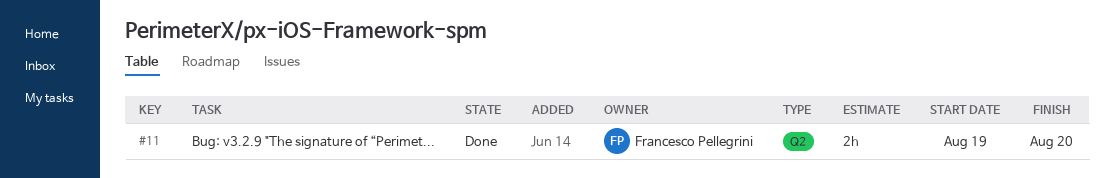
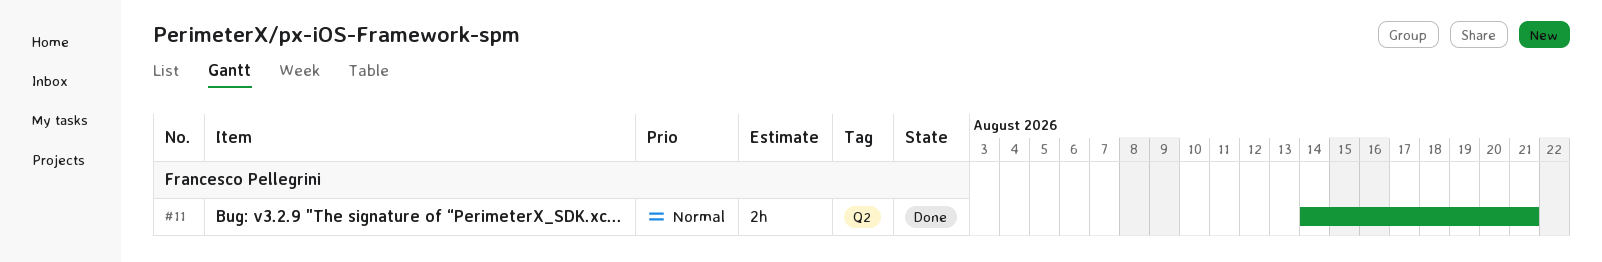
#11, start: Aug 19 -> Aug 14
#11, due: Aug 20 -> Aug 21

